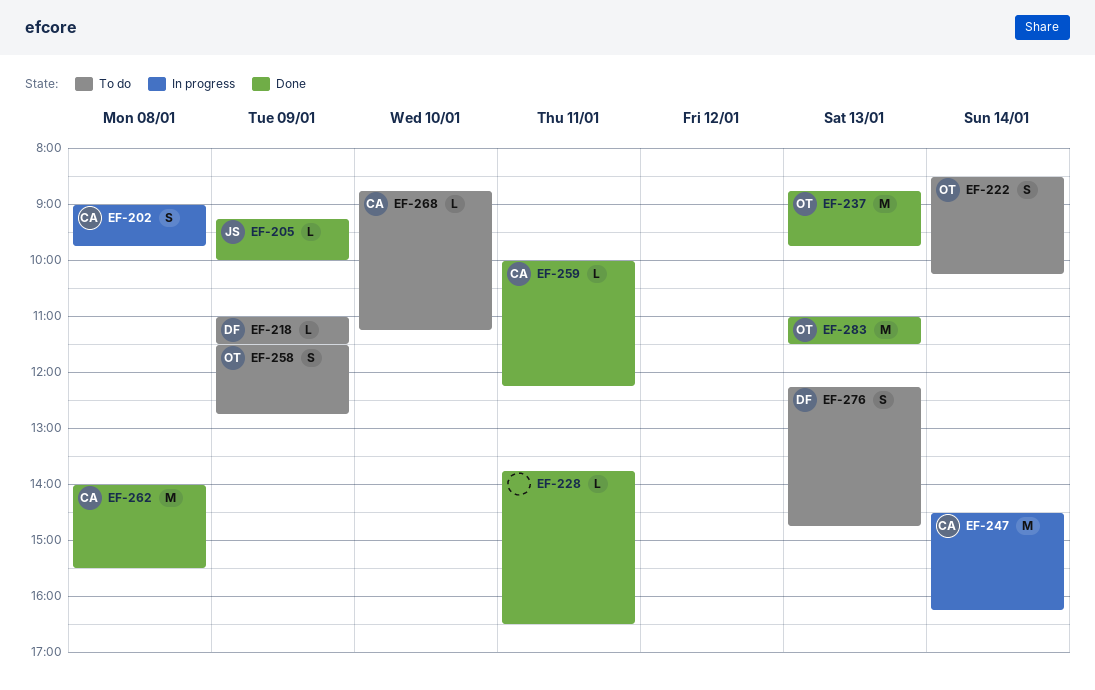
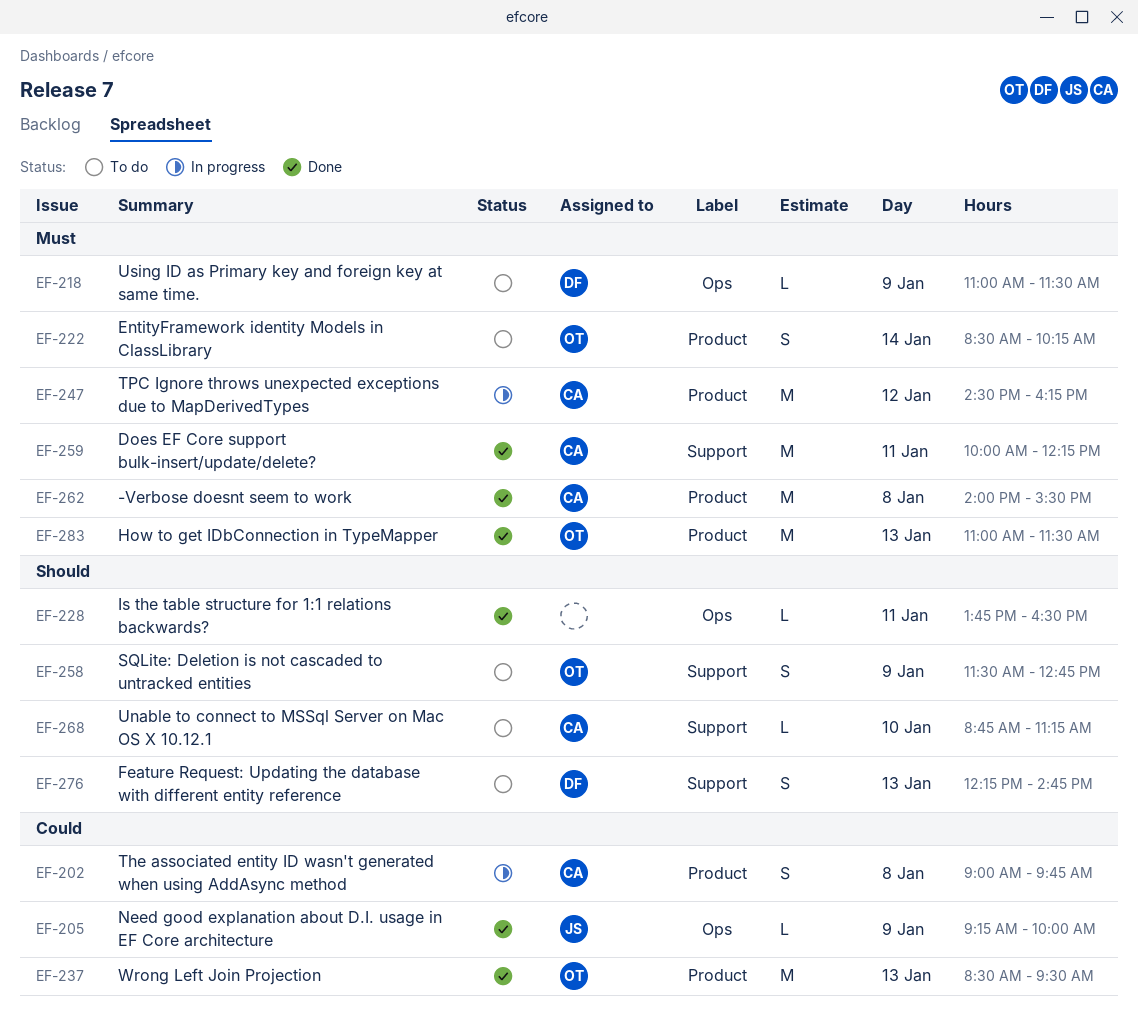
EF-237, begins: 08:45 -> 08:30
EF-237, ends: 09:45 -> 09:30
EF-247, day: Jan 14 -> Jan 12
EF-259, estimate: L -> M

